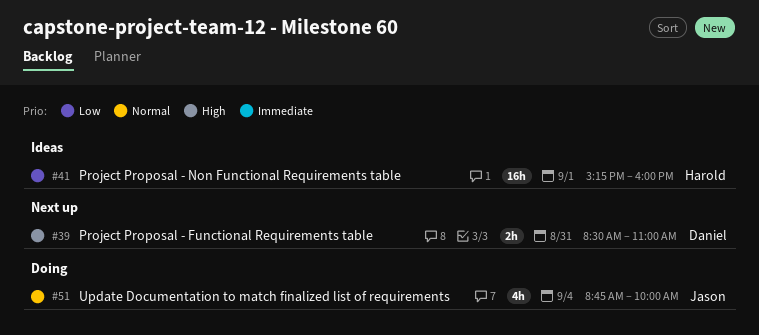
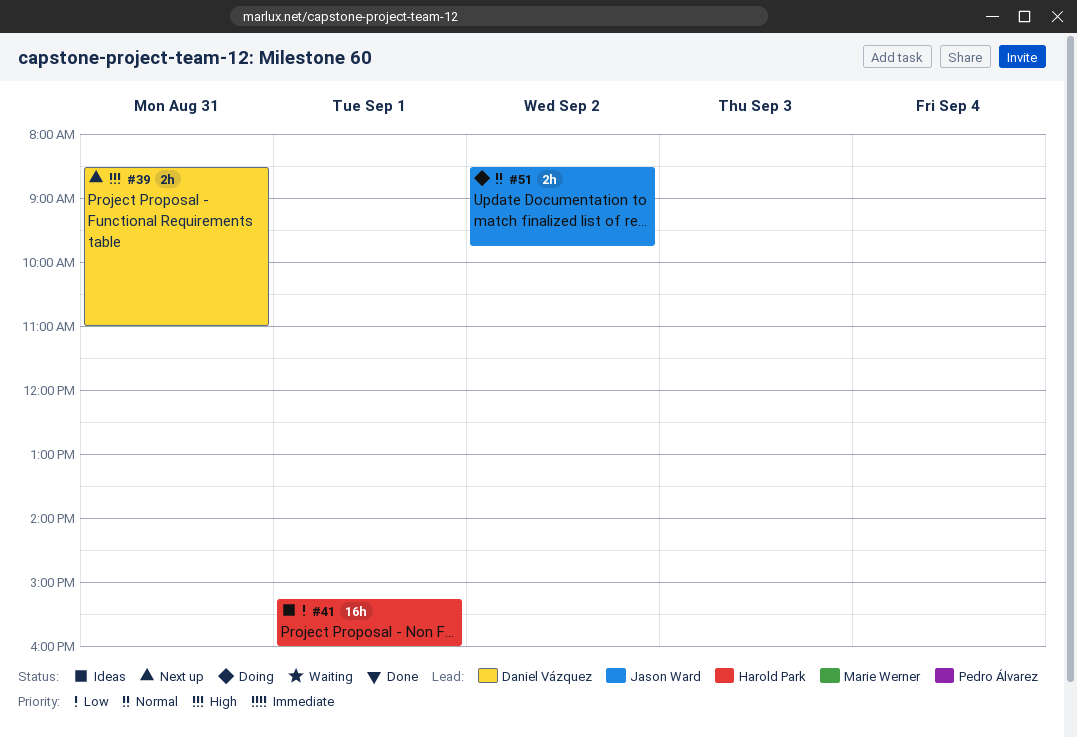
#51, estimate: 4h -> 2h
#51, day: Sep 4 -> Sep 2
#51, begins: 08:45 -> 08:30
#51, ends: 10:00 -> 09:45

